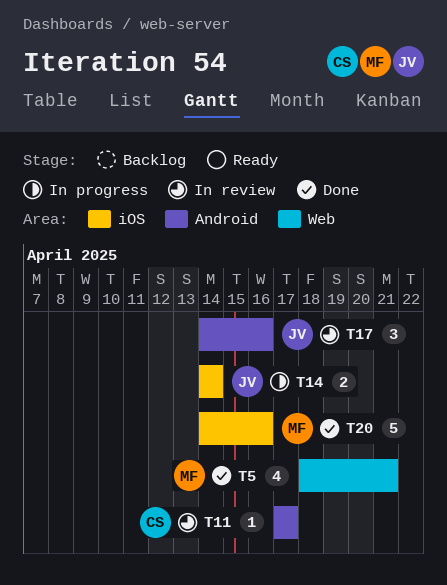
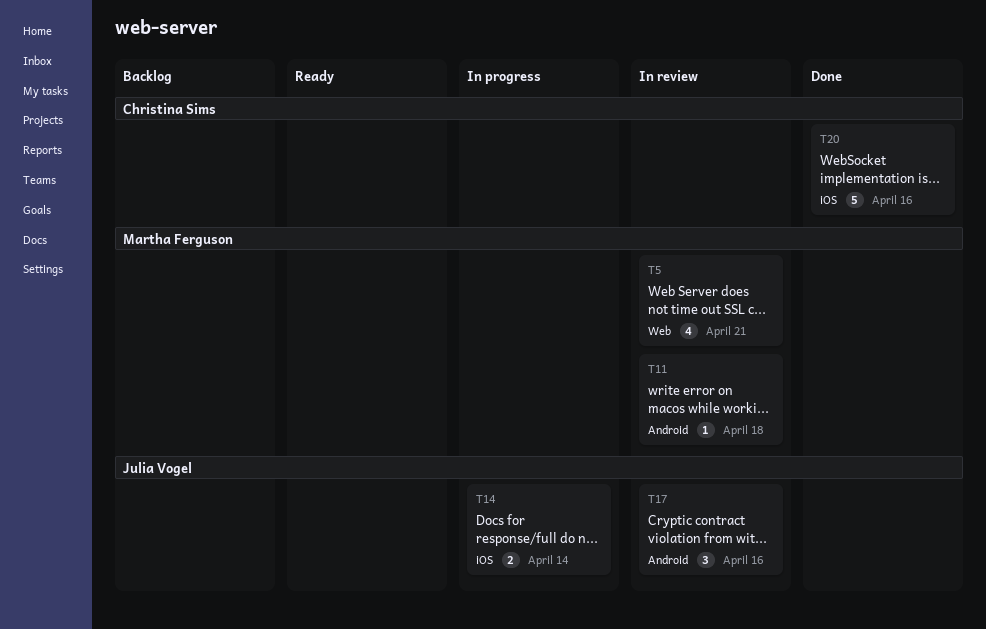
T5, status: Done -> In review
T11, owner: Christina Sims -> Martha Ferguson
T11, due: Apr 17 -> Apr 18
T20, owner: Martha Ferguson -> Christina Sims

